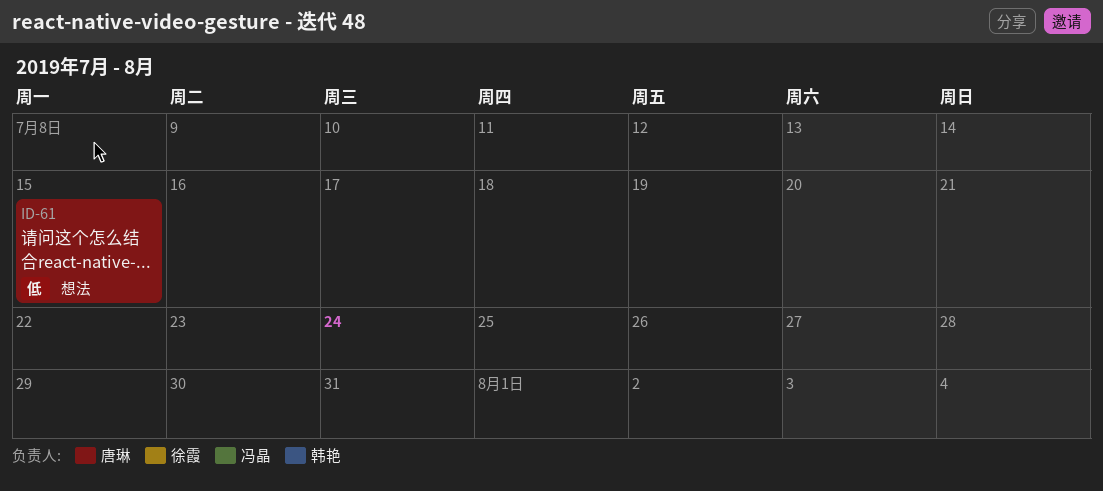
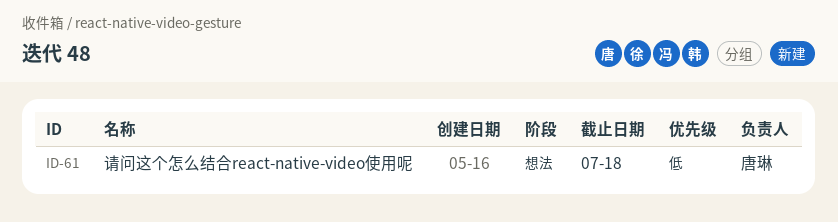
ID-61, due: Jul 15 -> Jul 18

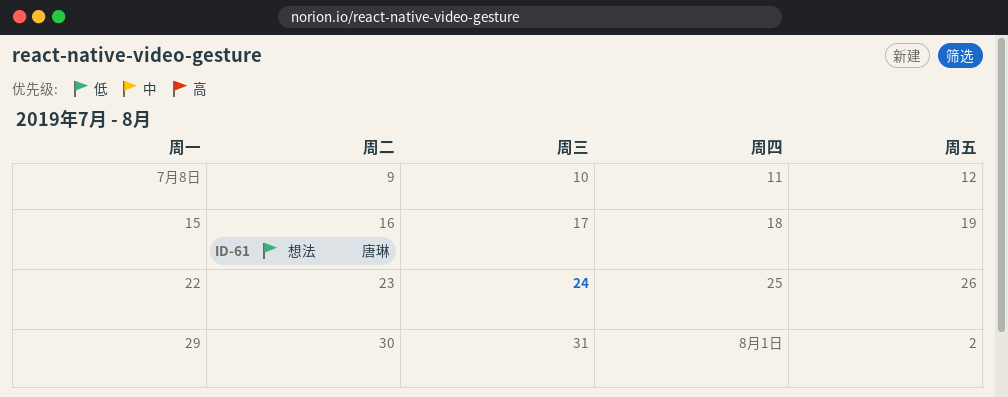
ID-61, due: Jul 18 -> Jul 16

